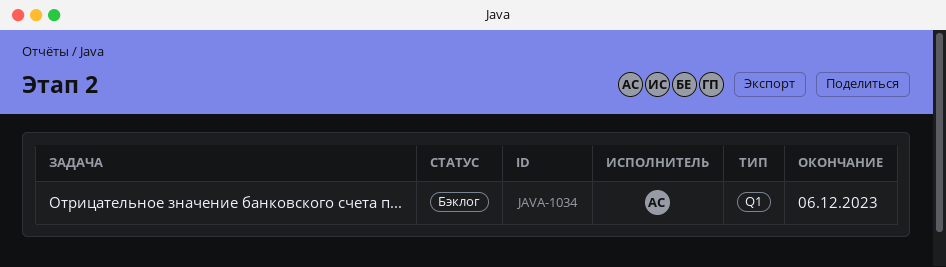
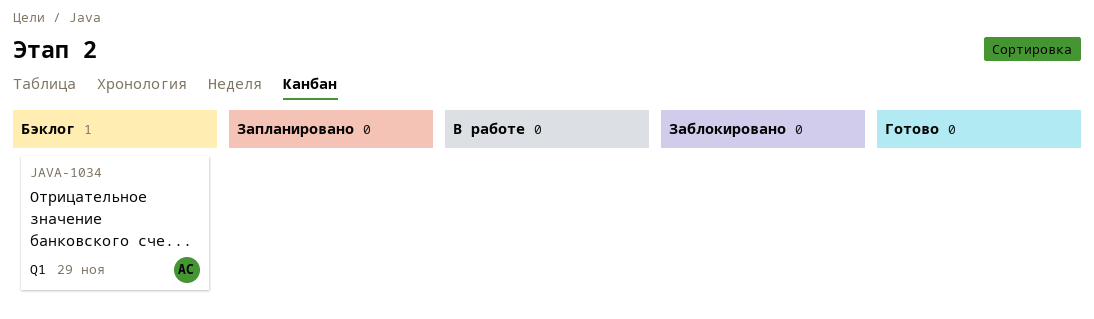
JAVA-1034, due: Dec 6 -> Nov 29

